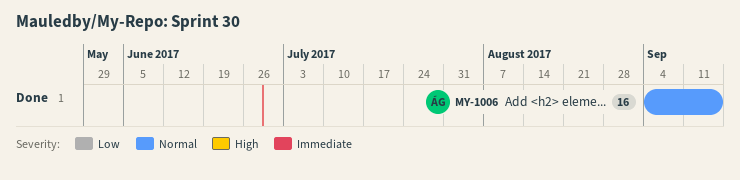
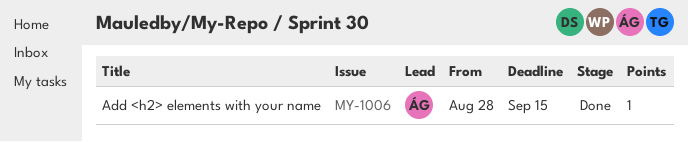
MY-1006, estimate: 16 -> 1
MY-1006, start: Sep 4 -> Aug 28

